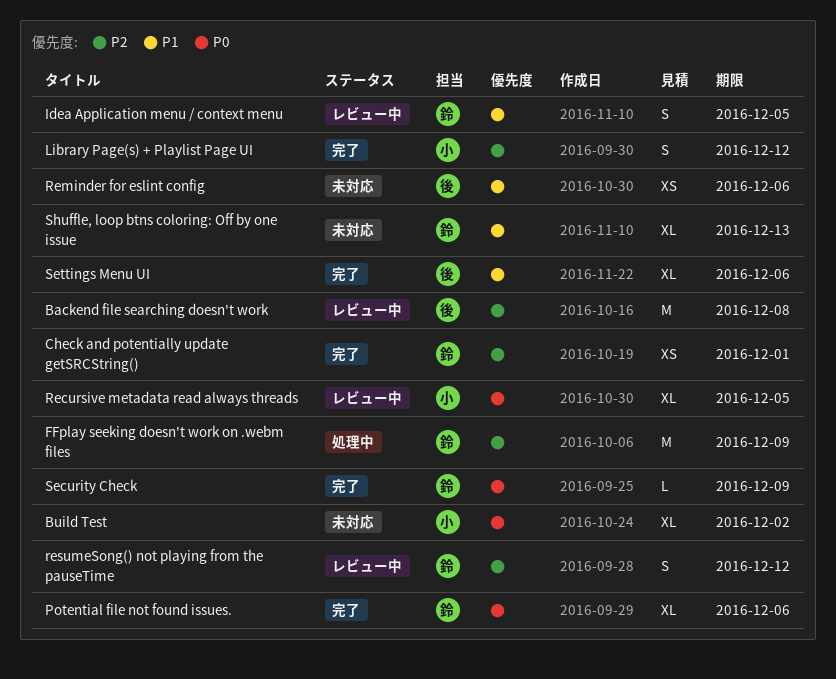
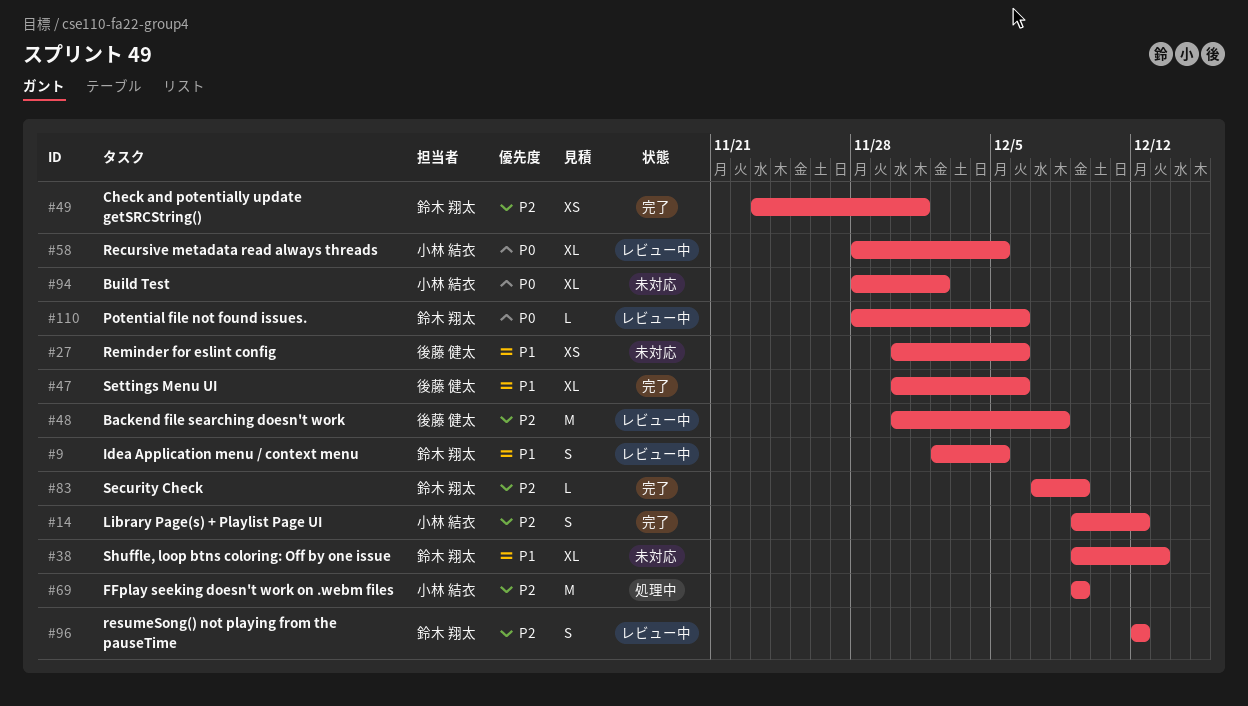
FFplay seeking doesn't work on .webm files, owner: 鈴木 翔太 -> 小林 結衣
Potential file not found issues., status: 完了 -> レビュー中
Potential file not found issues., estimate: XL -> L
Security Check, priority: P0 -> P2

